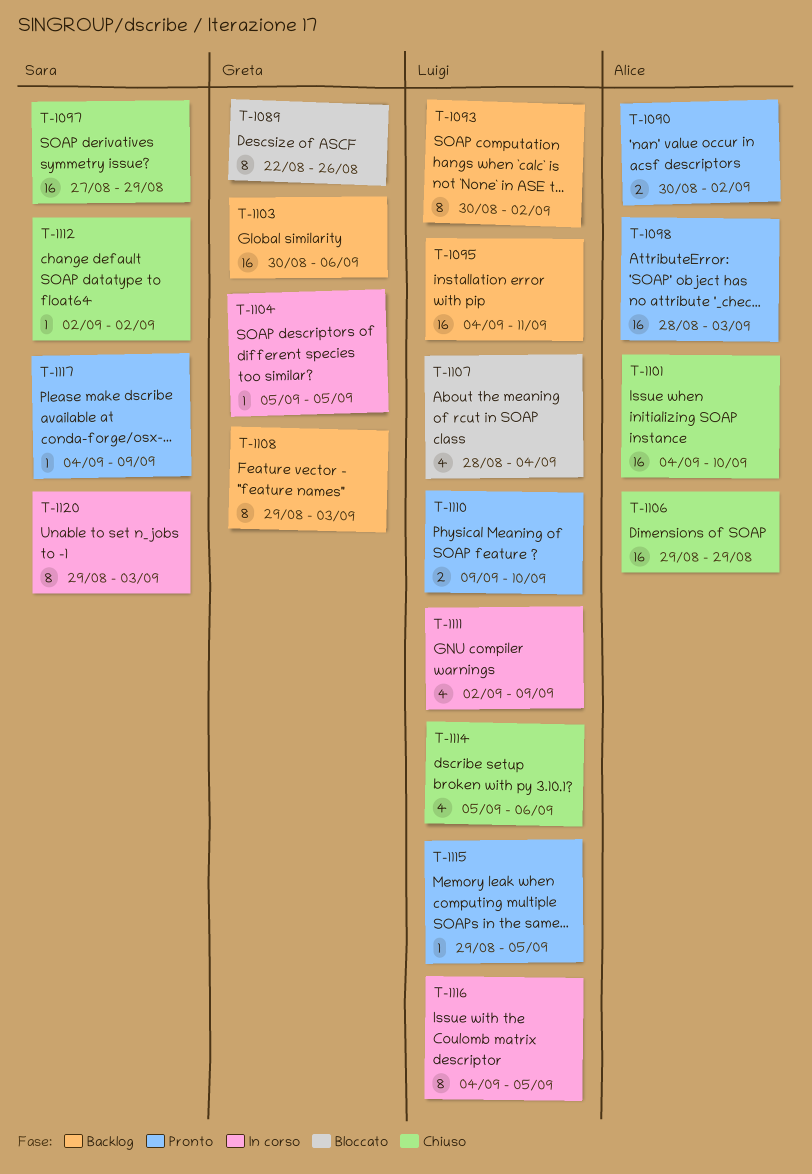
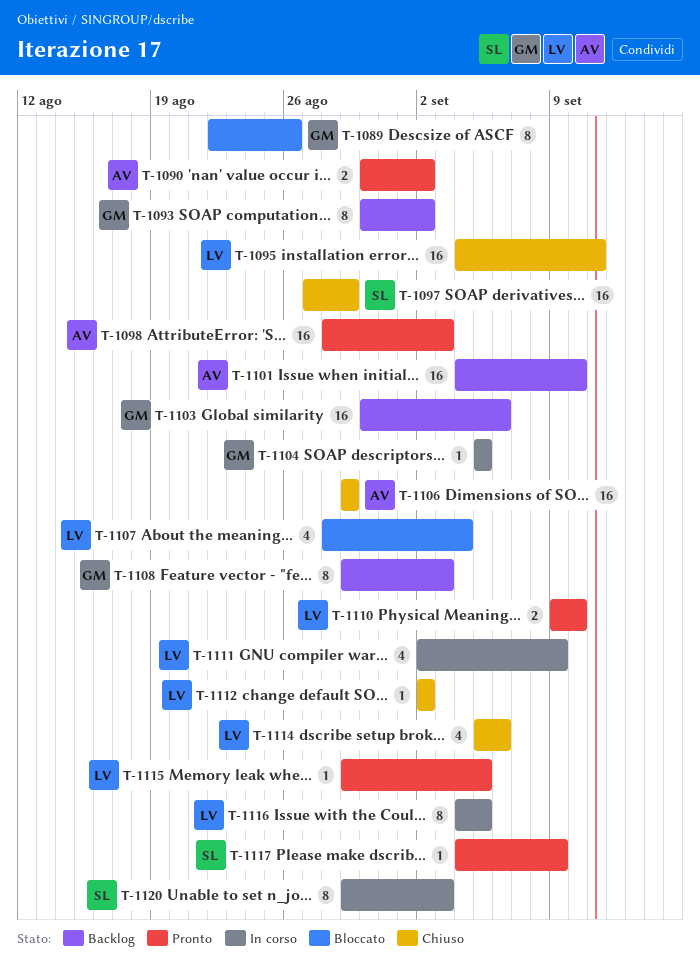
T-1093, owner: Luigi -> Greta
T-1095, status: Backlog -> Chiuso
T-1101, status: Chiuso -> Backlog
T-1112, owner: Sara -> Luigi

